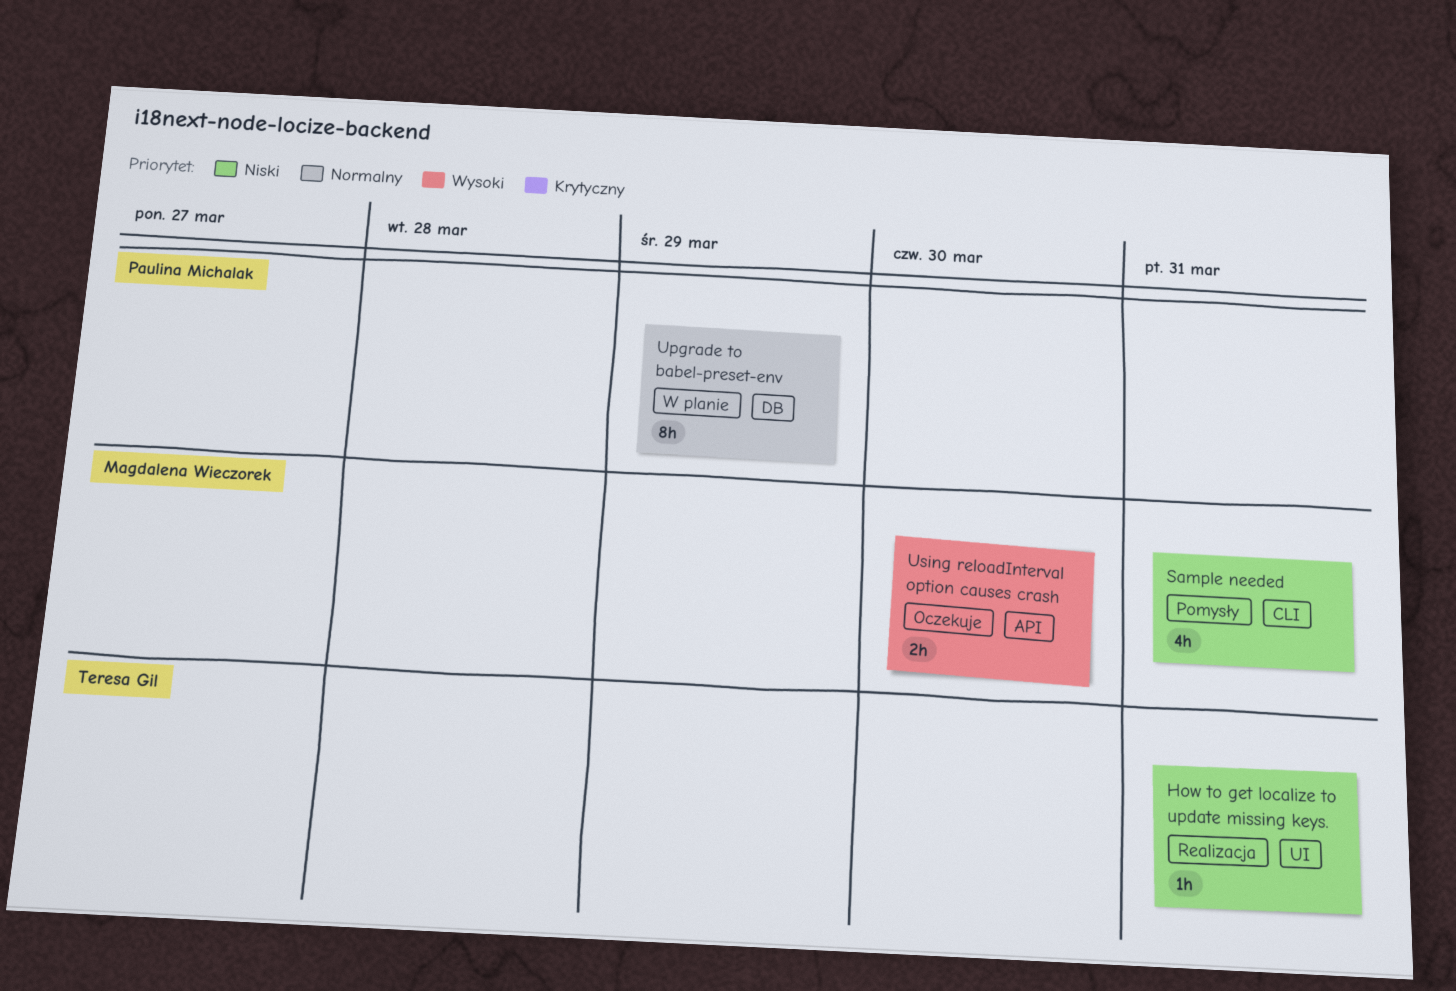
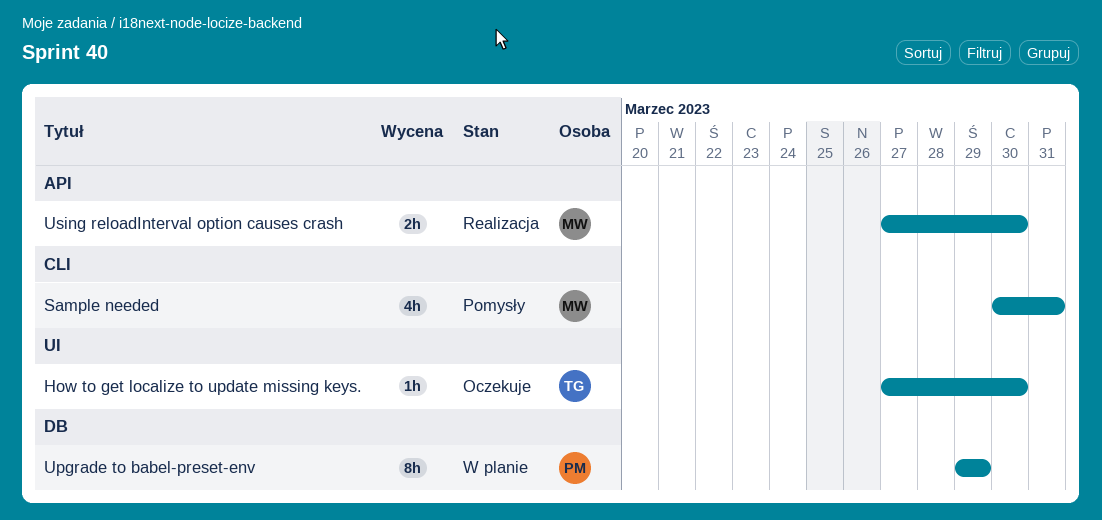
How to get localize to update missing keys., status: Realizacja -> Oczekuje
How to get localize to update missing keys., due: Mar 31 -> Mar 30
Using reloadInterval option causes crash, status: Oczekuje -> Realizacja

